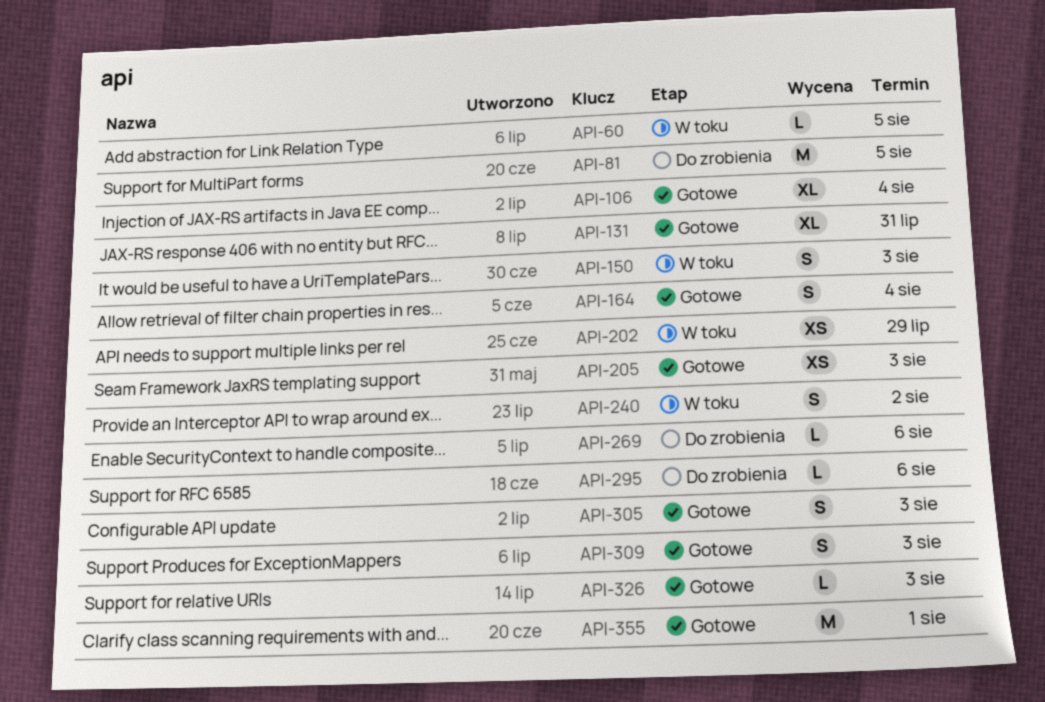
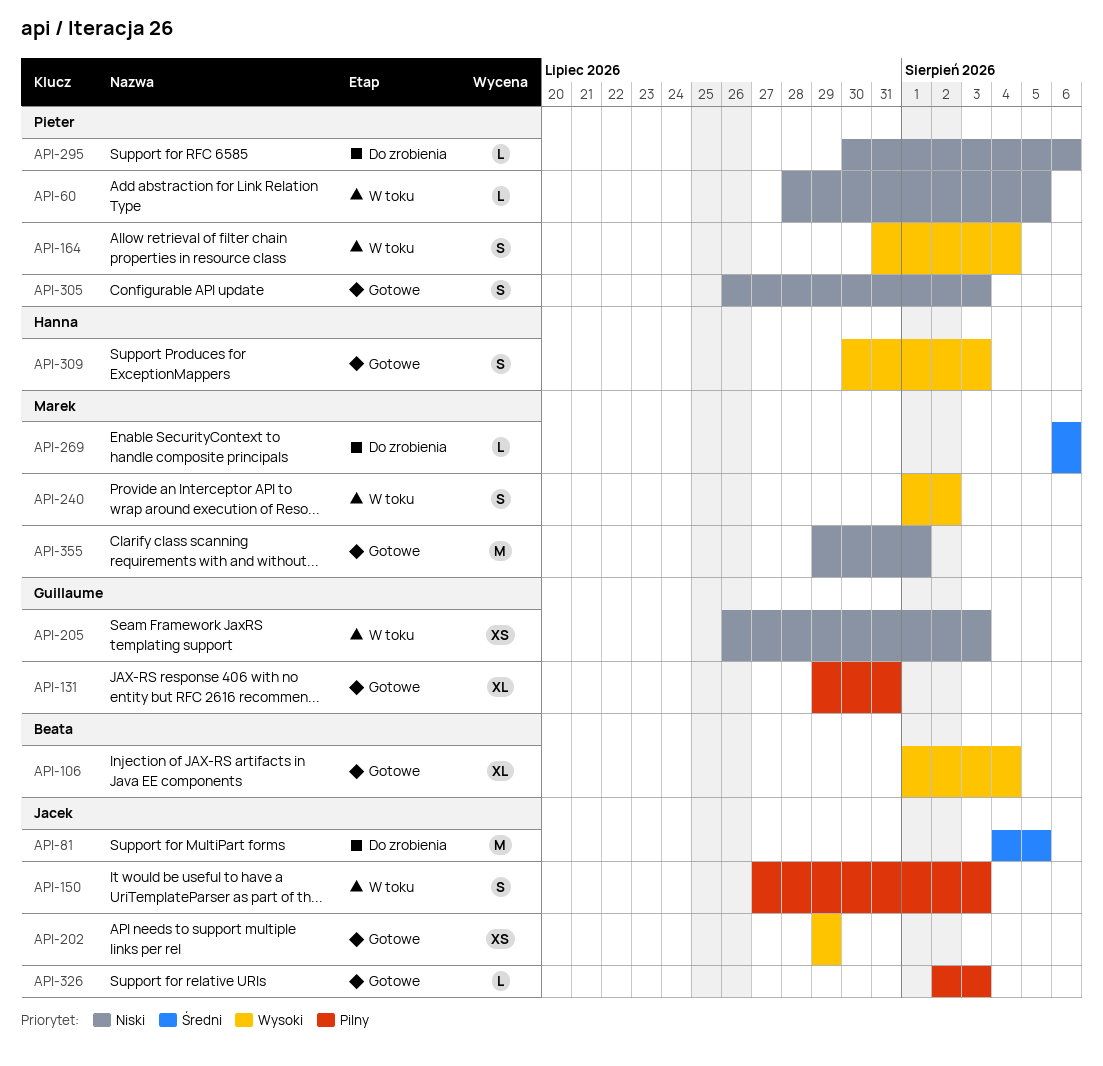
API-164, status: Gotowe -> W toku
API-202, status: W toku -> Gotowe
API-205, status: Gotowe -> W toku

